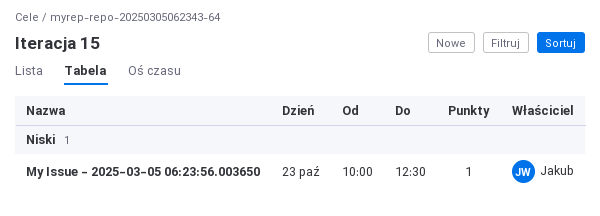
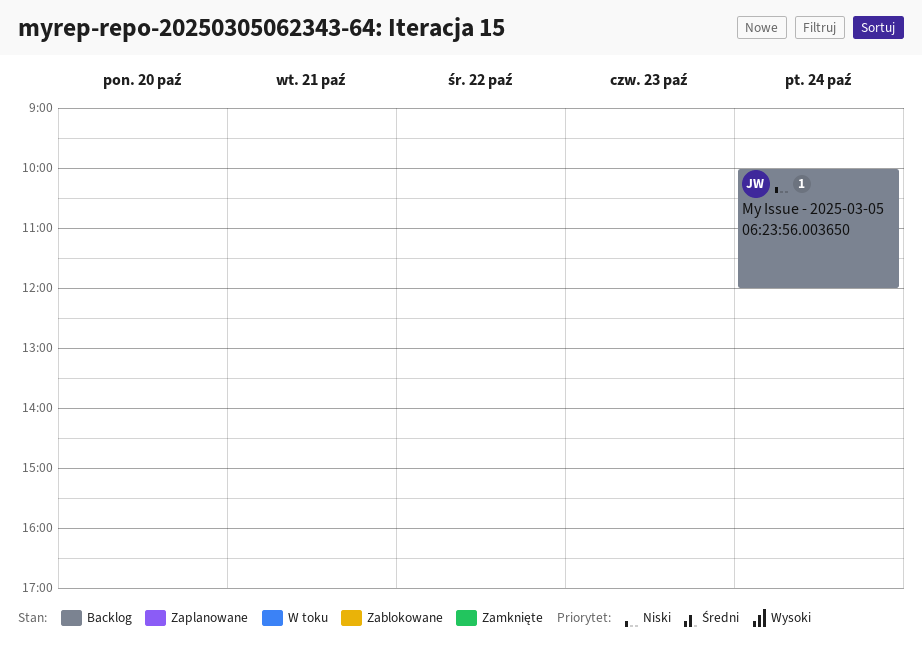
My Issue - 2025-03-05 06:23:56.003650, day: Oct 23 -> Oct 24
My Issue - 2025-03-05 06:23:56.003650, ends: 12:30 -> 12:00

